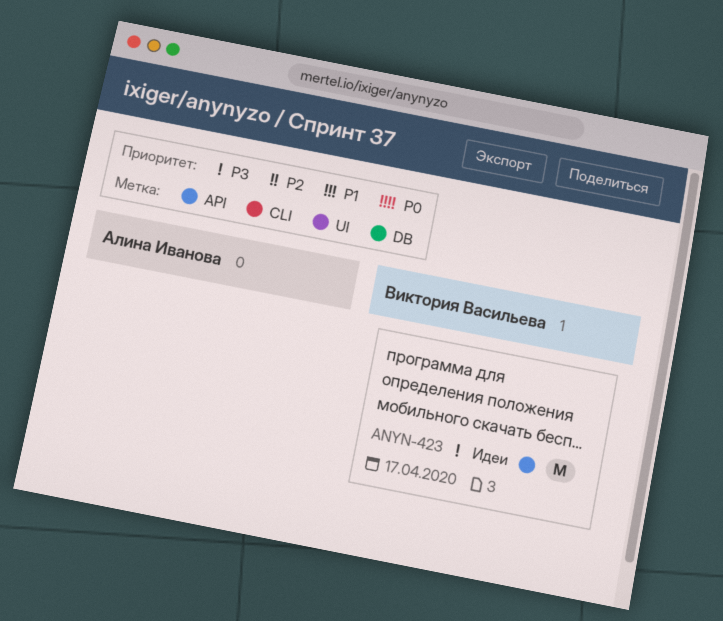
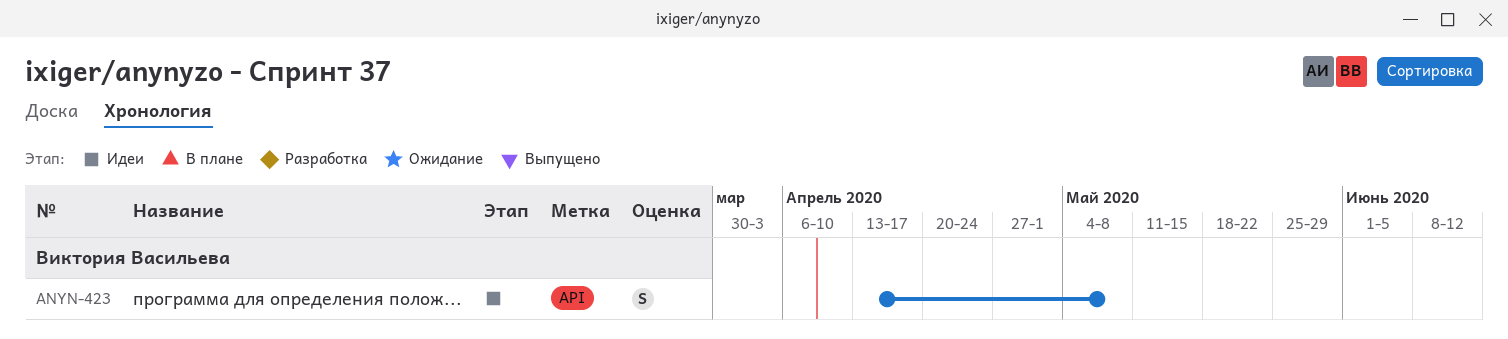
ANYN-423, estimate: M -> S
ANYN-423, due: Apr 17 -> May 8

